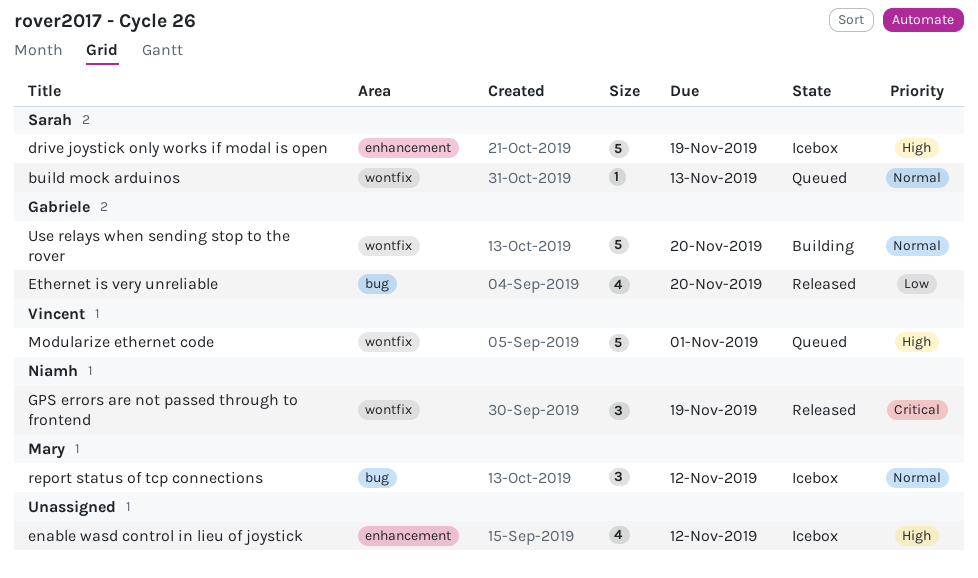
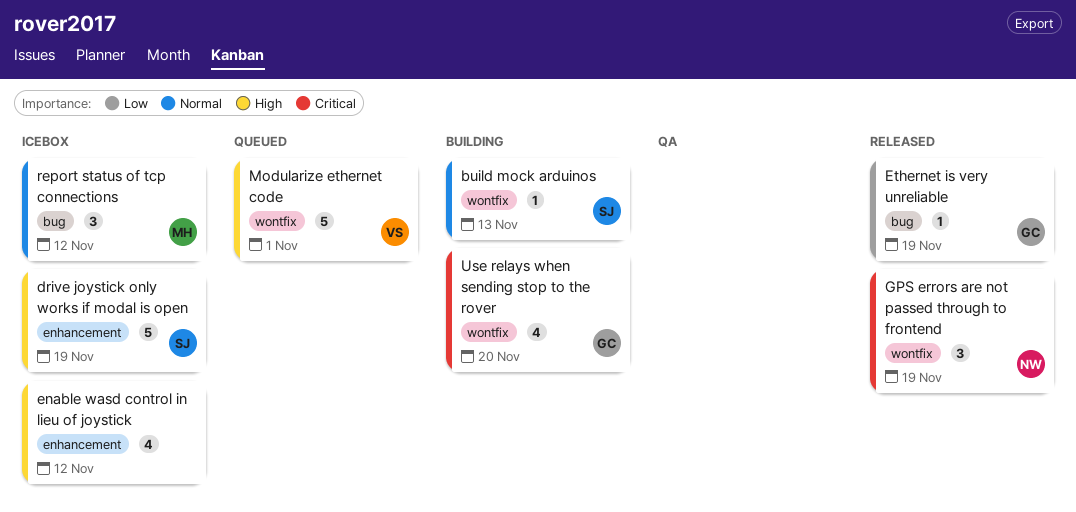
build mock arduinos, status: Queued -> Building
Ethernet is very unreliable, estimate: 4 -> 1
Ethernet is very unreliable, due: Nov 20 -> Nov 19
Use relays when sending stop to the rover, priority: Normal -> Critical
Use relays when sending stop to the rover, estimate: 5 -> 4

